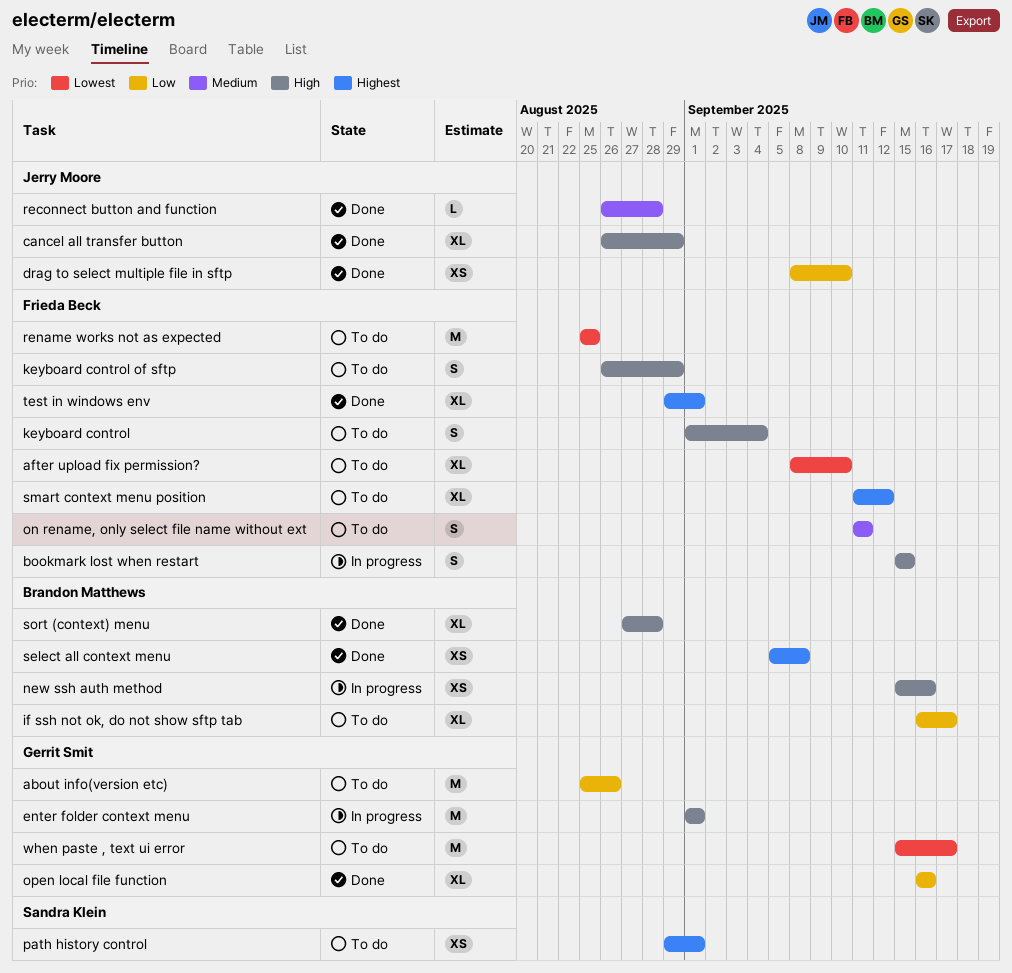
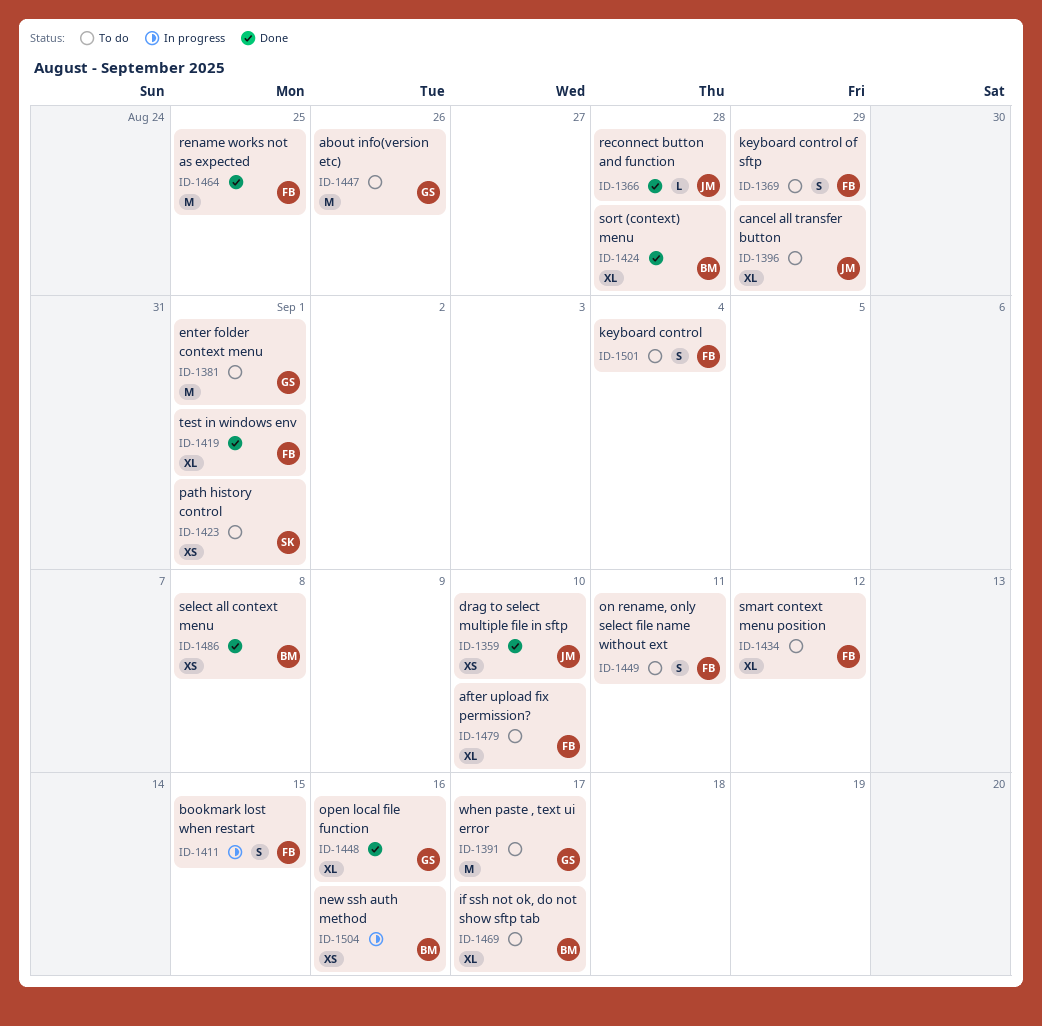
cancel all transfer button, status: Done -> To do
enter folder context menu, status: In progress -> To do
rename works not as expected, status: To do -> Done

